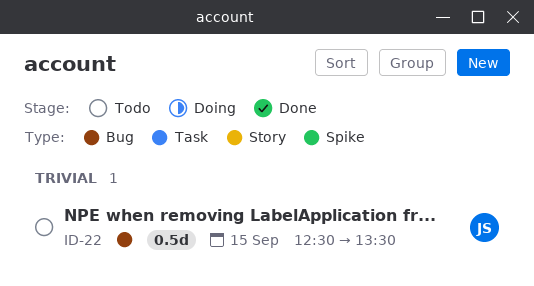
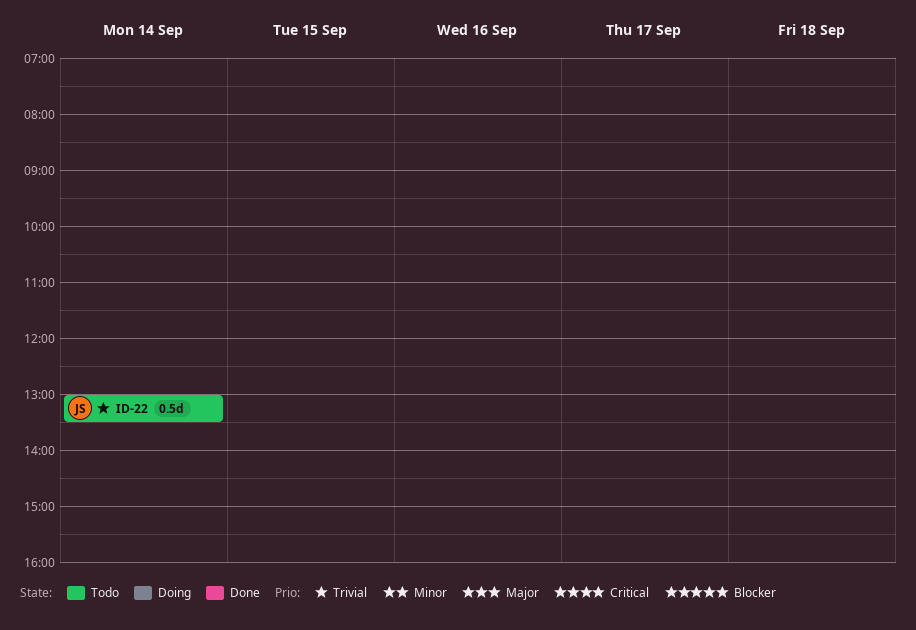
ID-22, day: Sep 15 -> Sep 14
ID-22, begins: 12:30 -> 13:00

